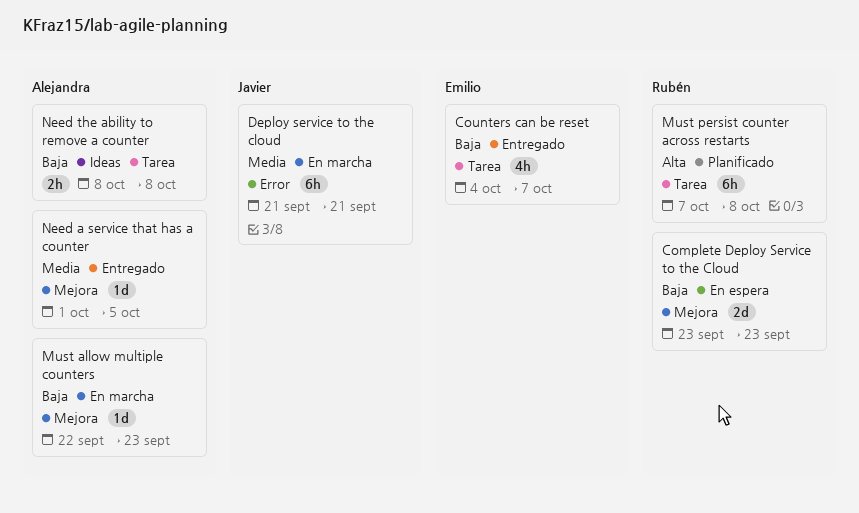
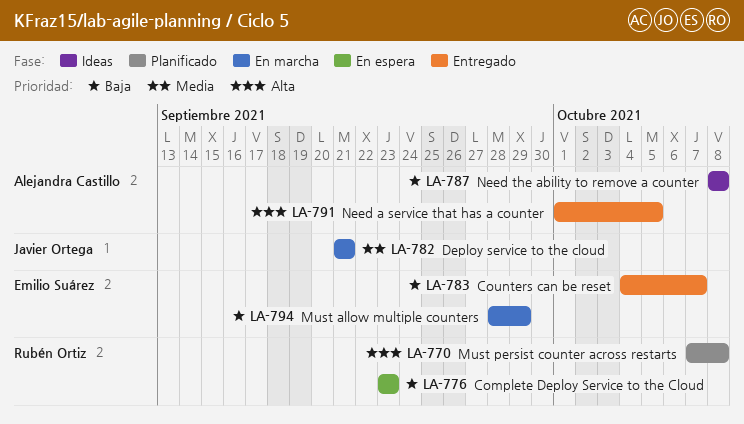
Must allow multiple counters, owner: Alejandra Castillo -> Emilio Suárez
Must allow multiple counters, start: Sep 22 -> Sep 28
Must allow multiple counters, due: Sep 23 -> Sep 29
Need a service that has a counter, priority: Media -> Alta

